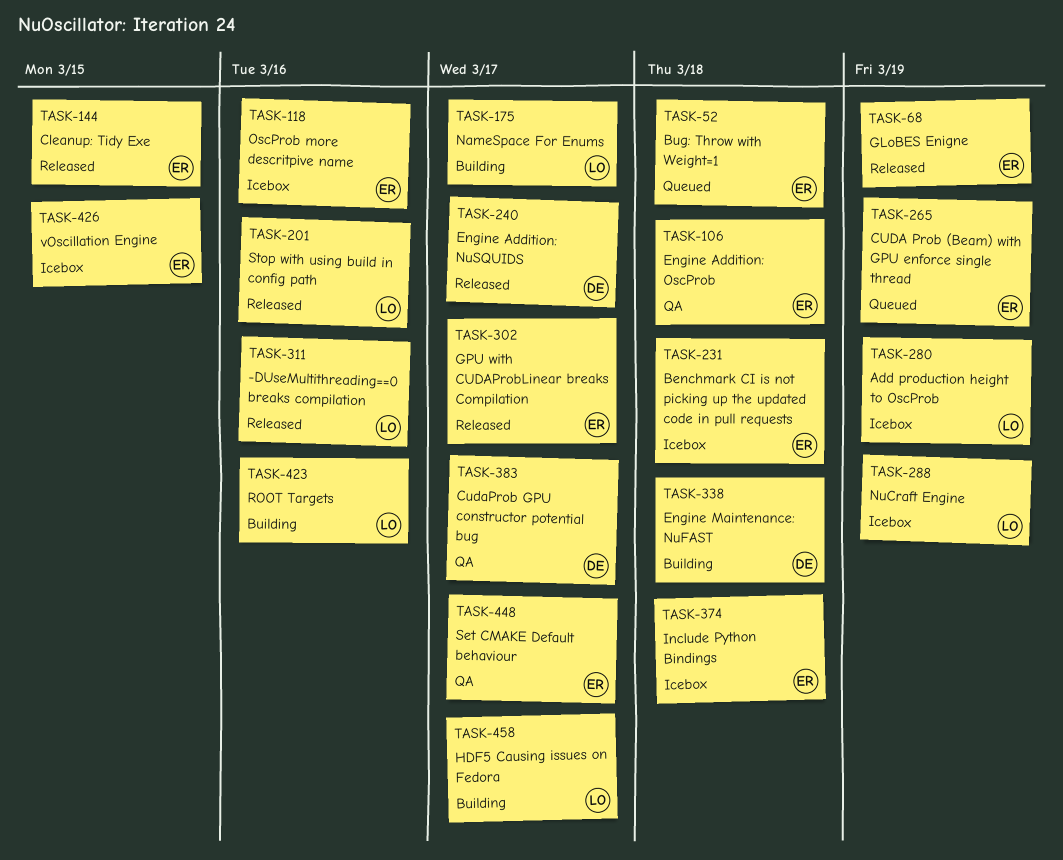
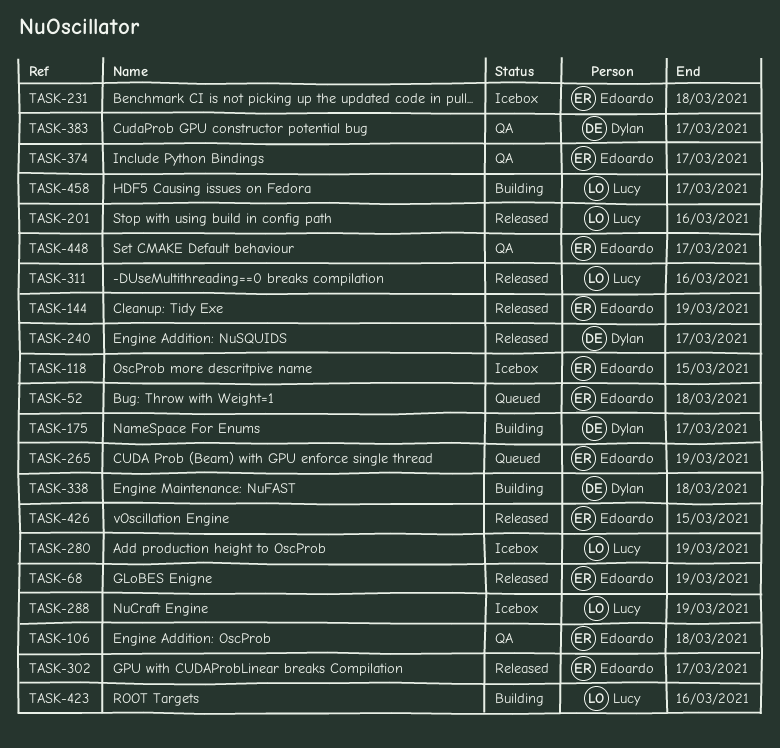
TASK-118, due: Mar 16 -> Mar 15
TASK-144, due: Mar 15 -> Mar 19
TASK-175, owner: Lucy -> Dylan
TASK-374, status: Icebox -> QA
TASK-374, due: Mar 18 -> Mar 17
TASK-426, status: Icebox -> Released

